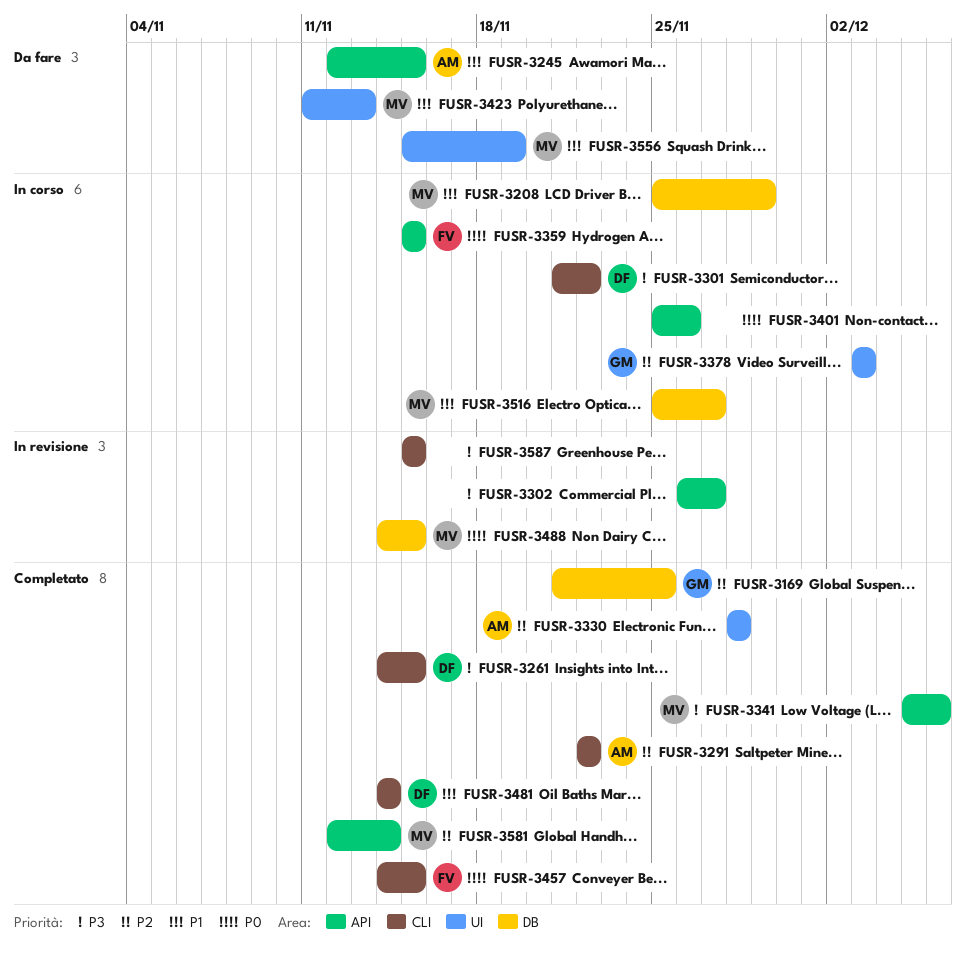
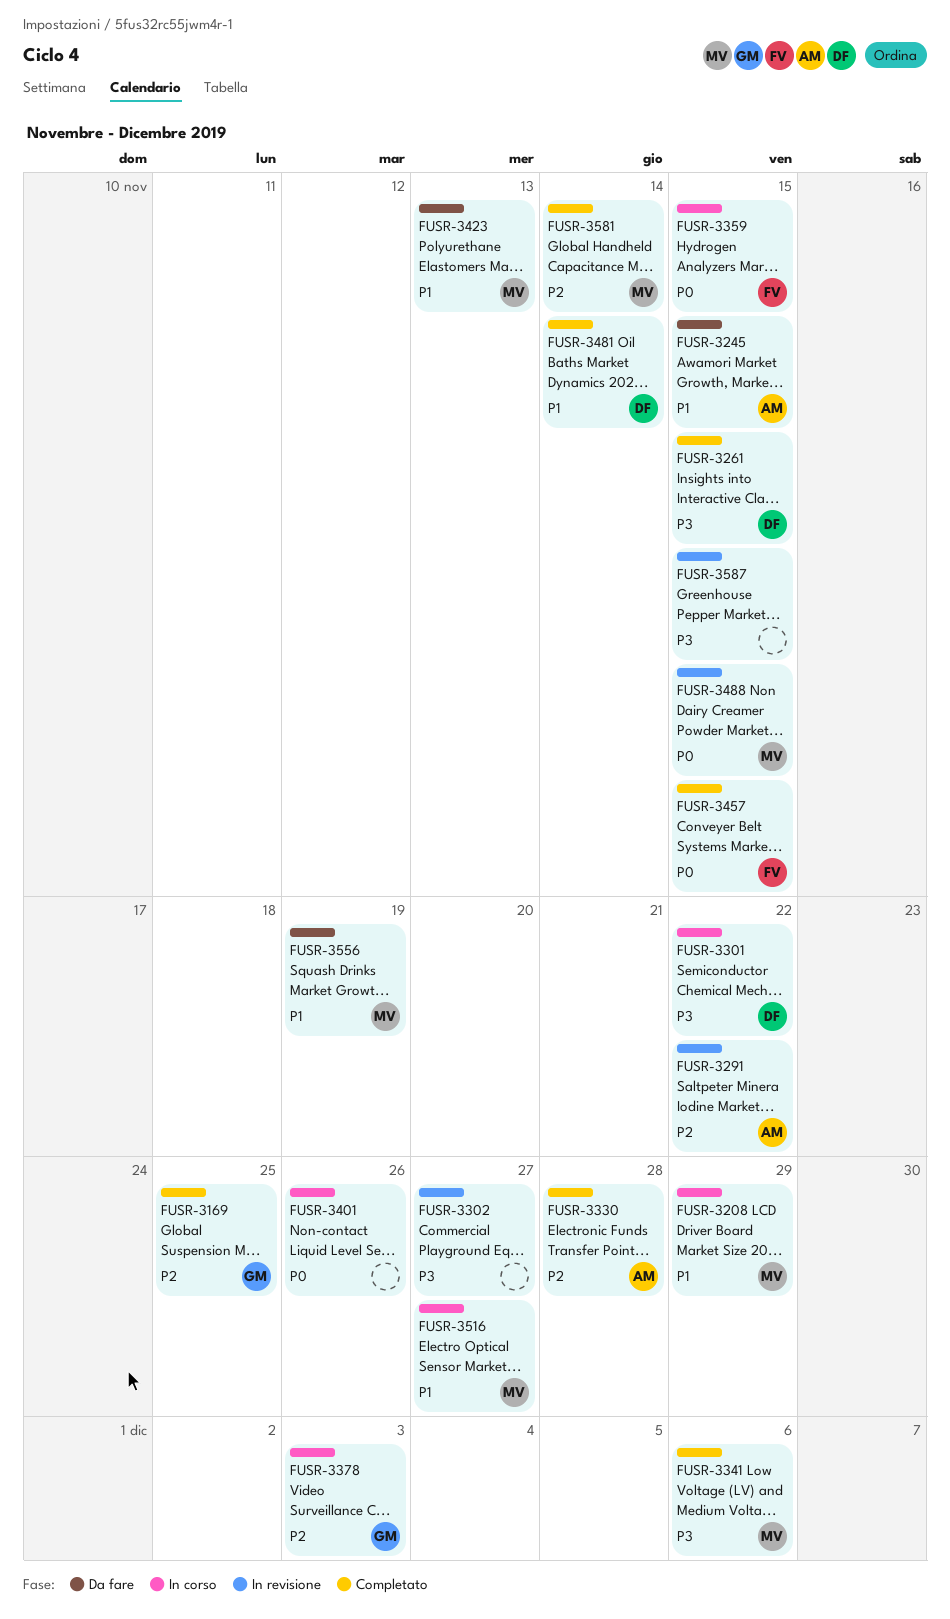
FUSR-3291, status: Completato -> In revisione

